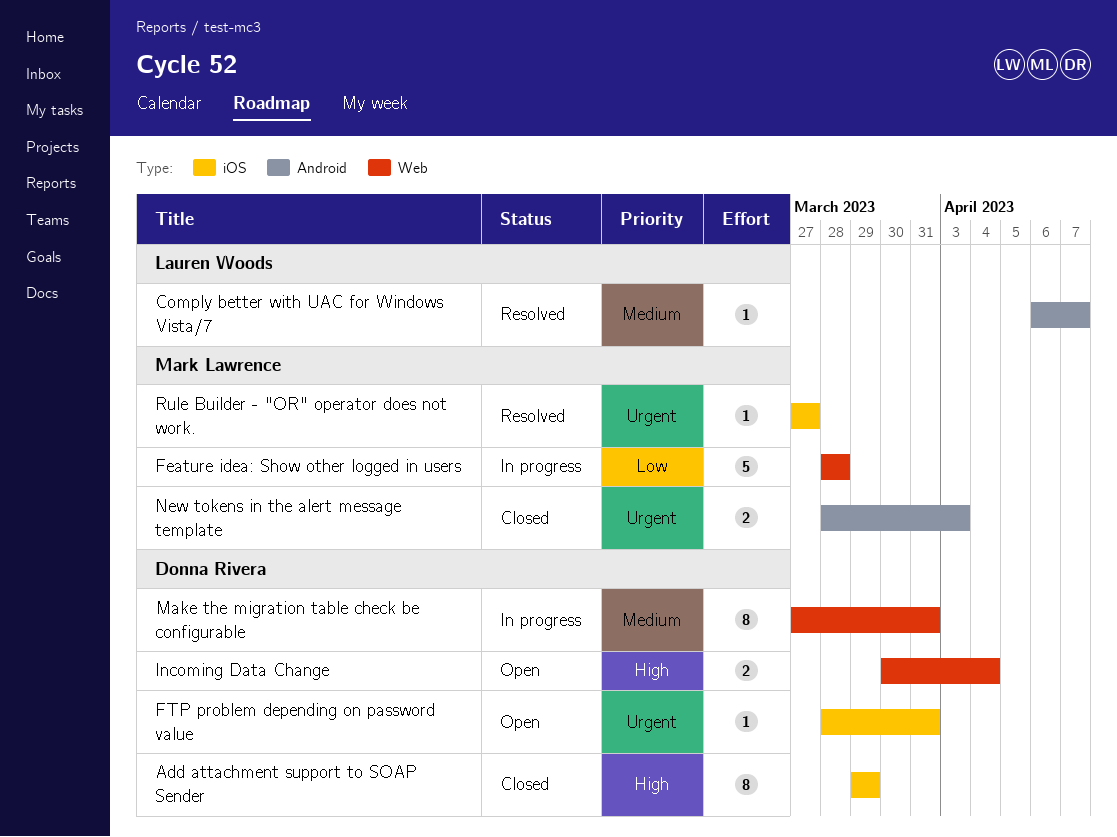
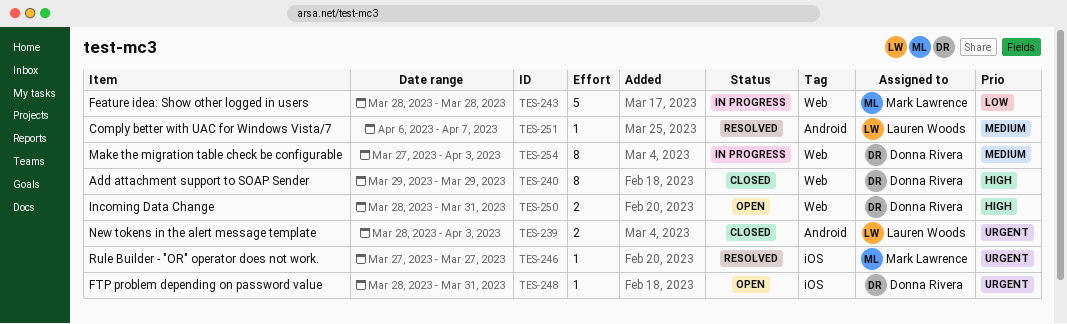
Add attachment support to SOAP Sender, label: iOS -> Web
Incoming Data Change, start: Mar 30 -> Mar 28
Incoming Data Change, due: Apr 4 -> Mar 31
Make the migration table check be configurable, due: Mar 31 -> Apr 3
New tokens in the alert message template, owner: Mark Lawrence -> Lauren Woods

